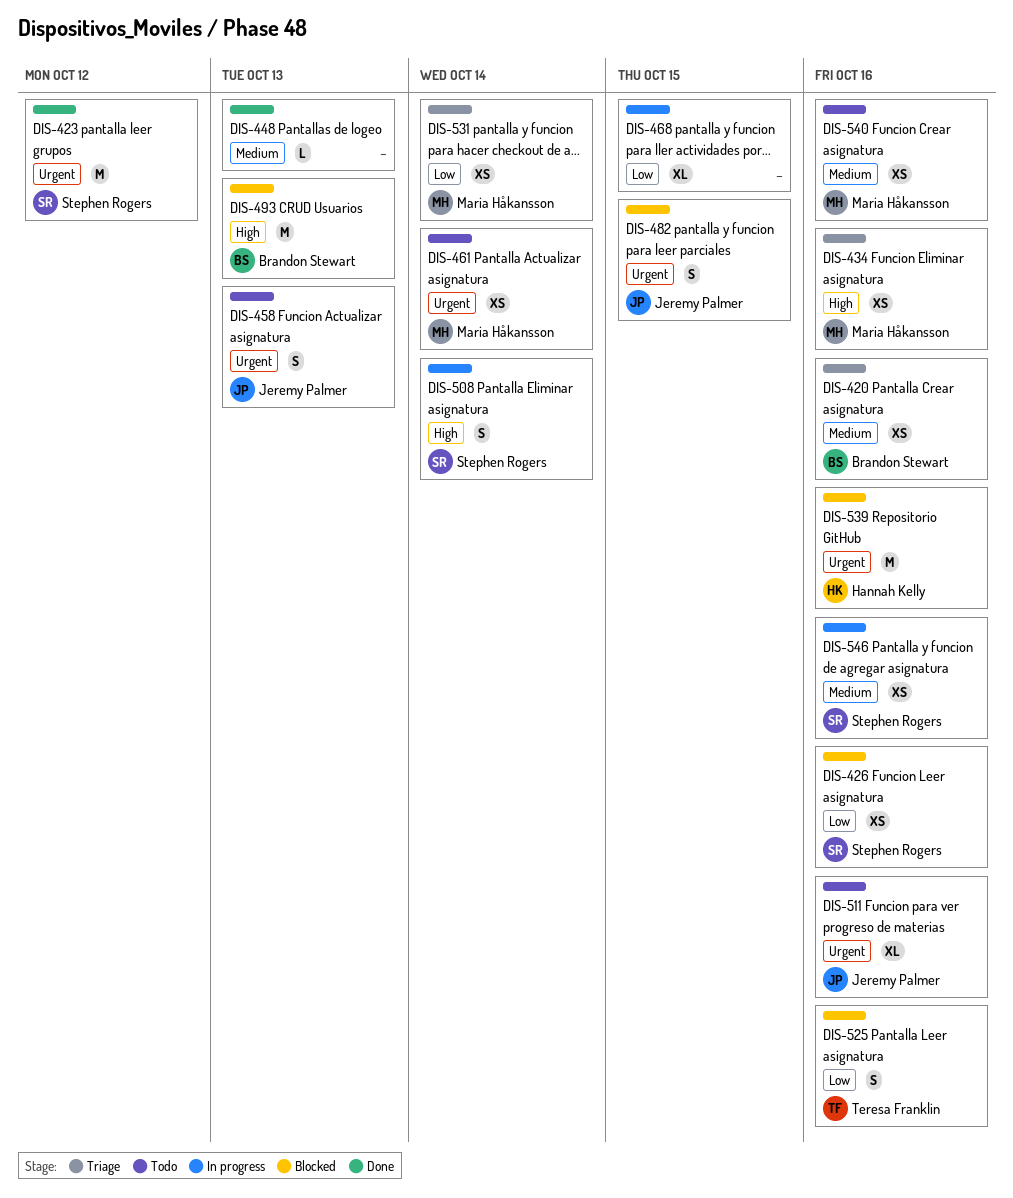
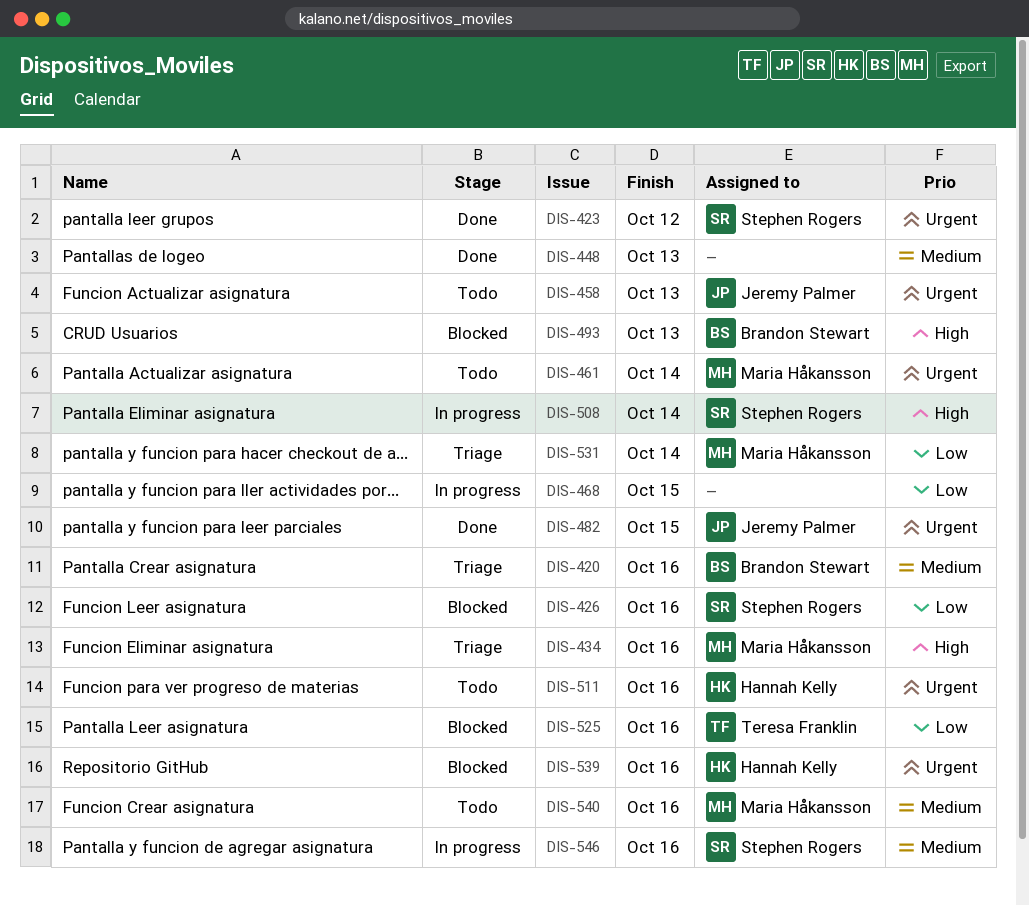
DIS-482, status: Blocked -> Done
DIS-511, owner: Jeremy Palmer -> Hannah Kelly

